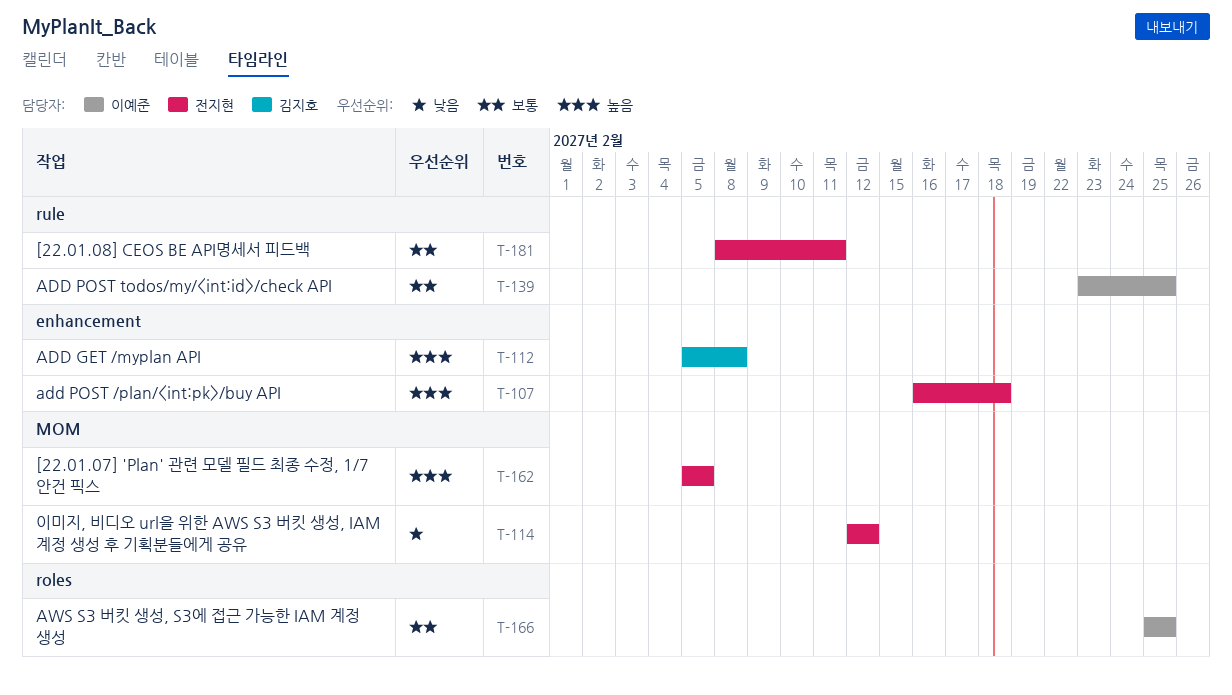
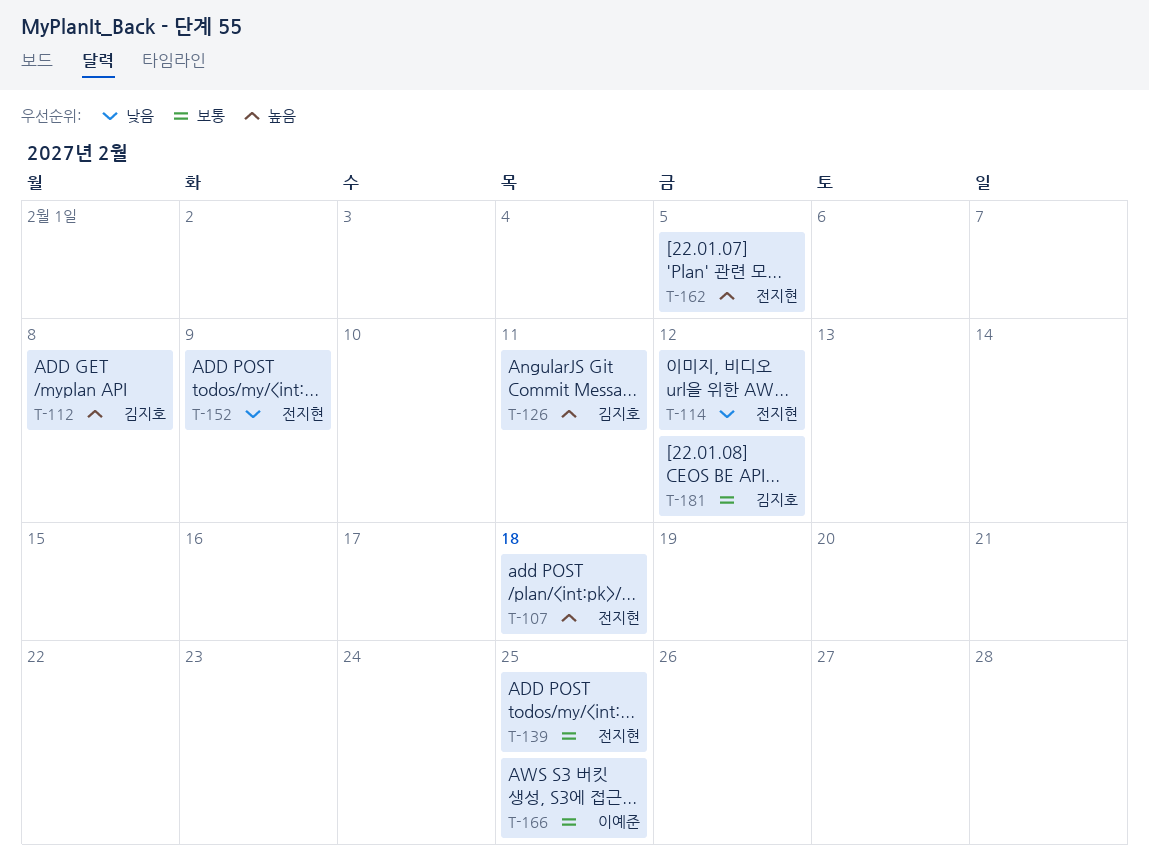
T-126: none -> present
T-139, owner: 이예준 -> 전지현
T-152: none -> present
T-181, owner: 전지현 -> 김지호
T-181, due: Feb 11 -> Feb 12

